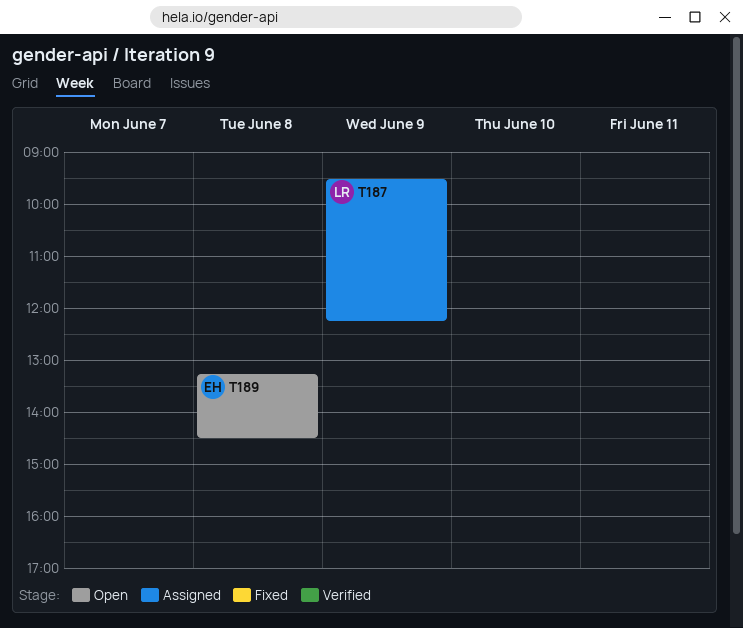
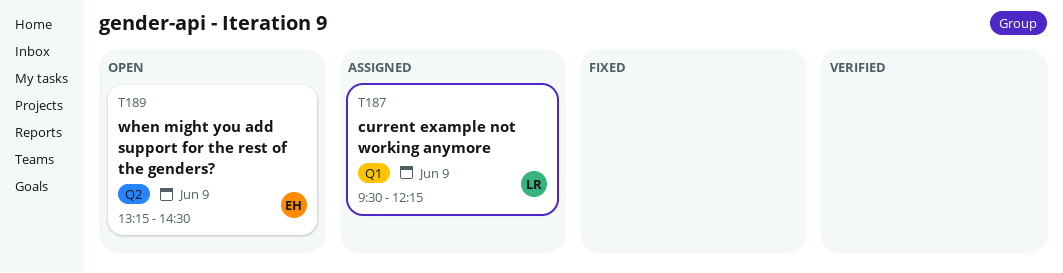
T189, day: Jun 8 -> Jun 9

